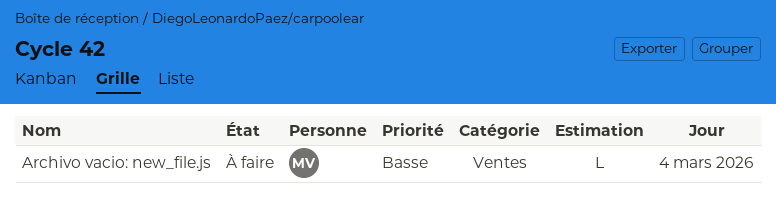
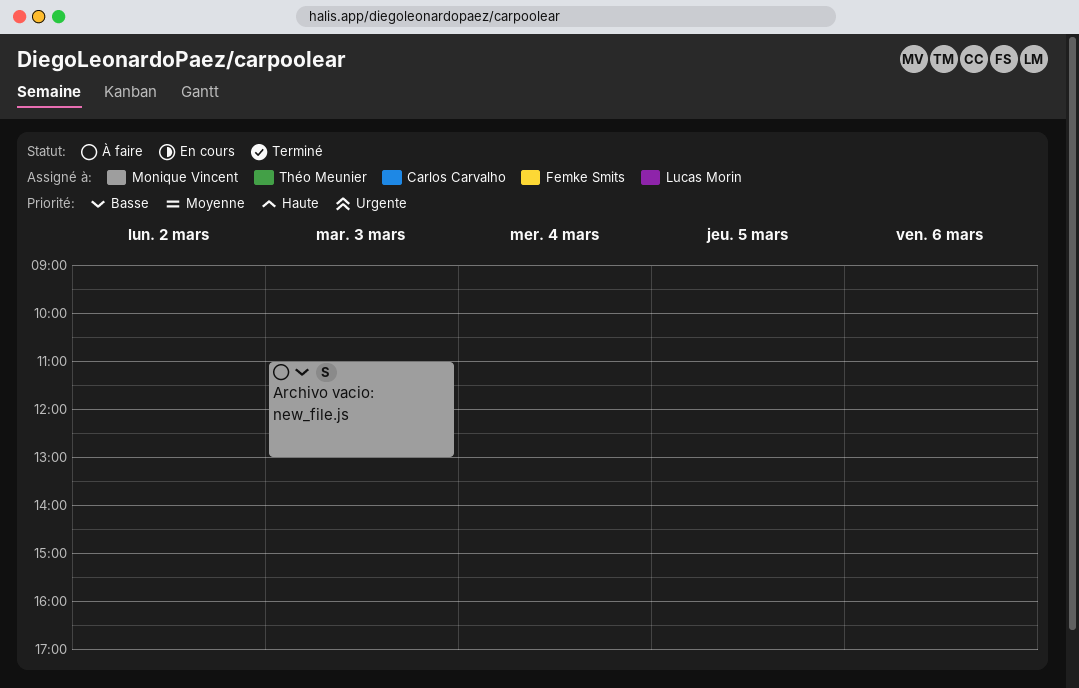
Archivo vacio: new_file.js, estimate: L -> S
Archivo vacio: new_file.js, day: Mar 4 -> Mar 3

